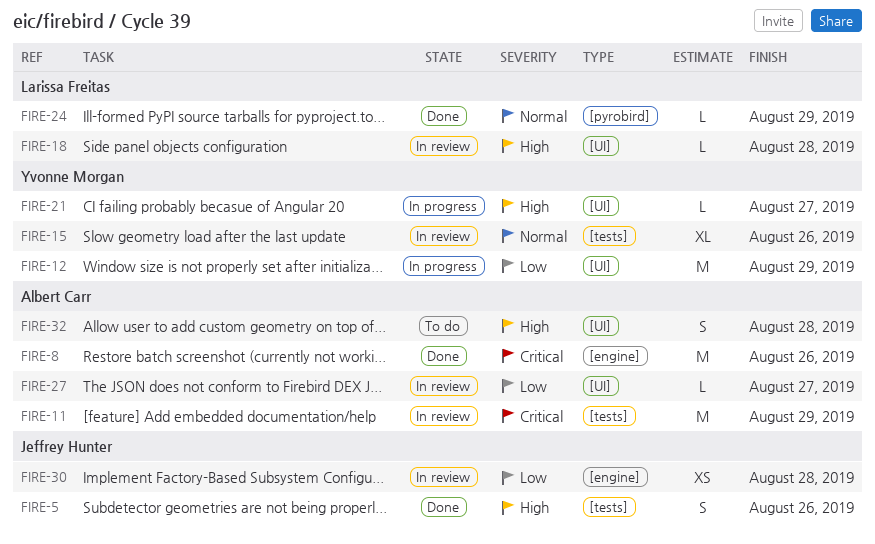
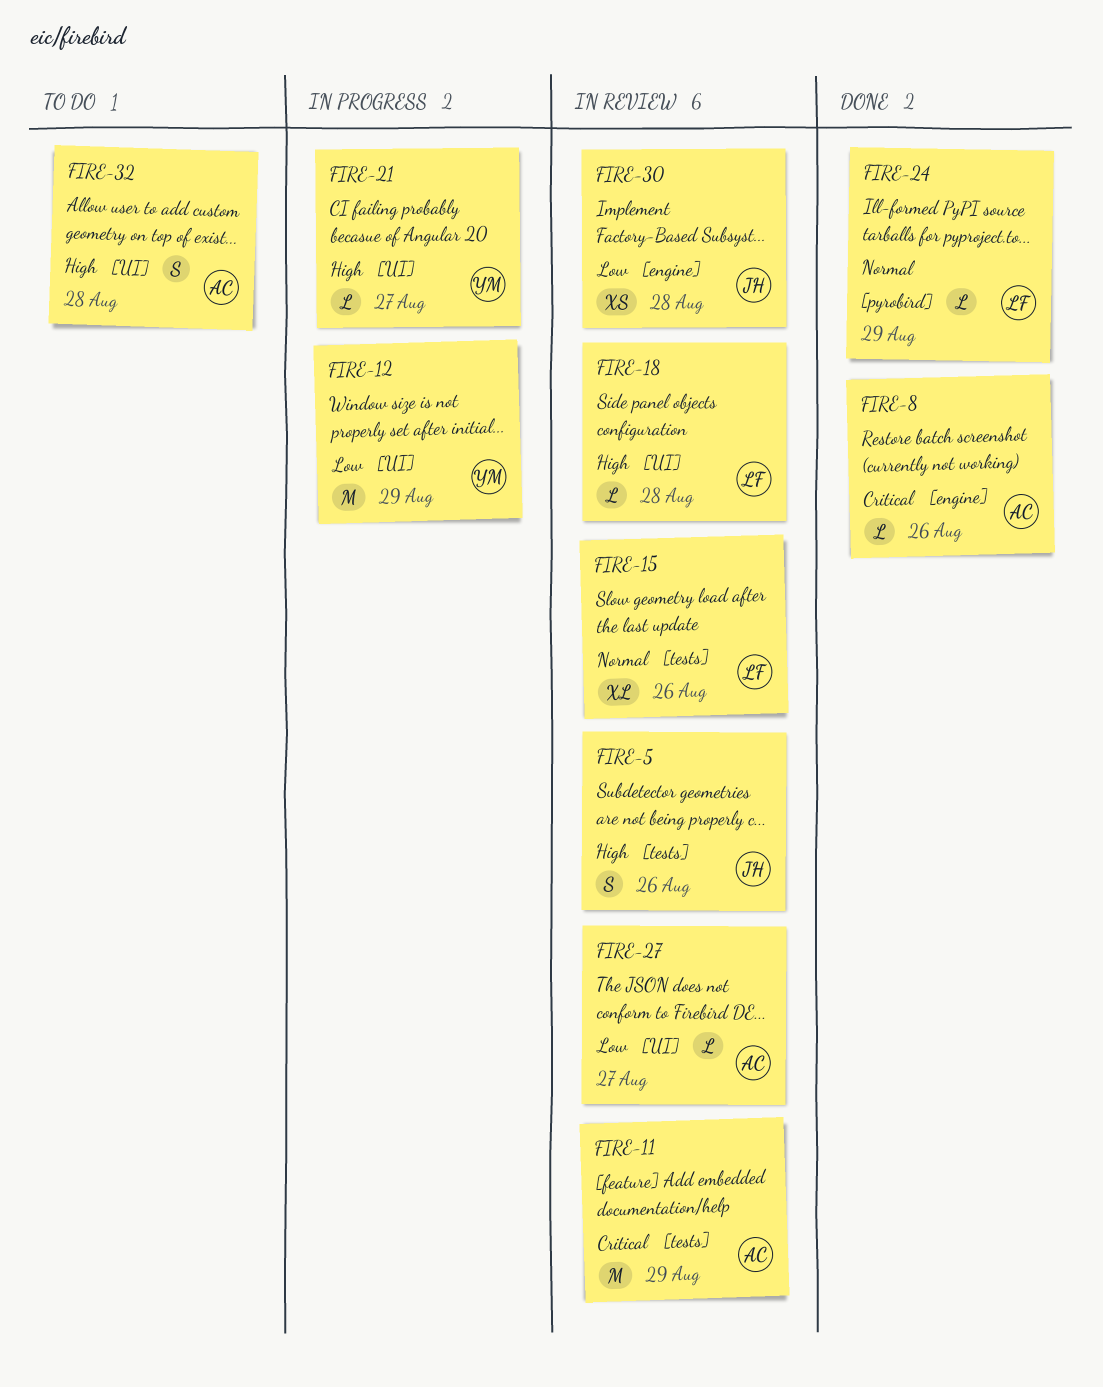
FIRE-5, status: Done -> In review
FIRE-8, estimate: M -> L
FIRE-15, owner: Yvonne Morgan -> Larissa Freitas

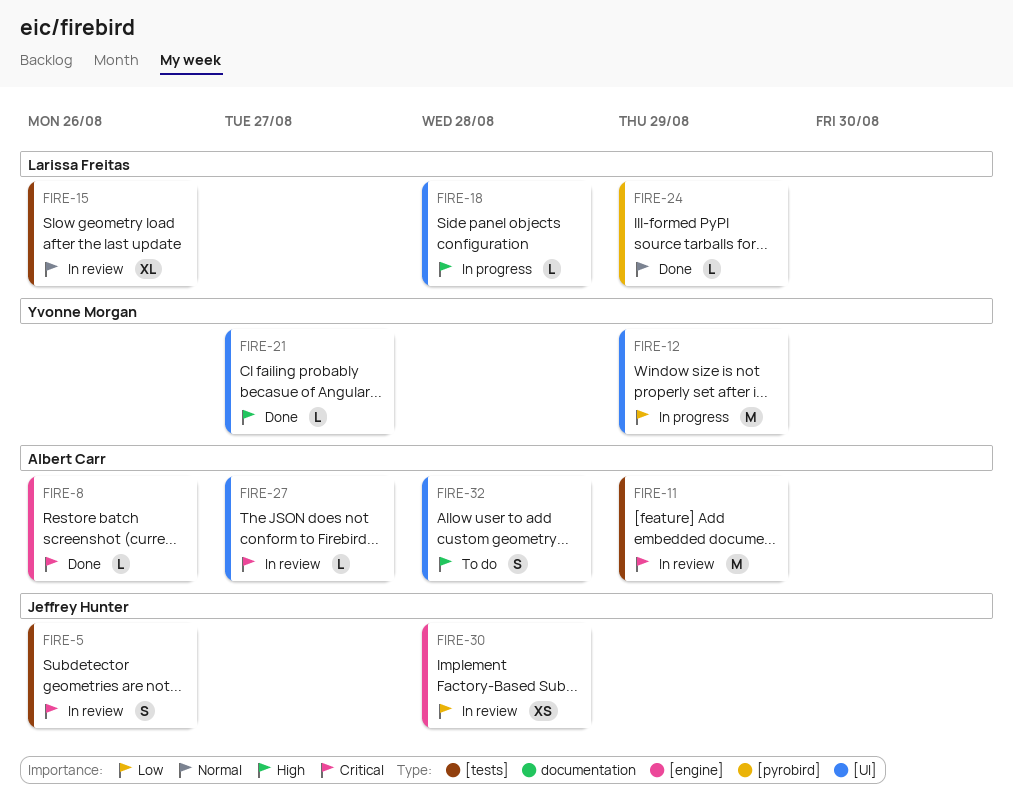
FIRE-5, priority: High -> Critical
FIRE-18, status: In review -> In progress
FIRE-21, status: In progress -> Done
FIRE-27, priority: Low -> Critical

